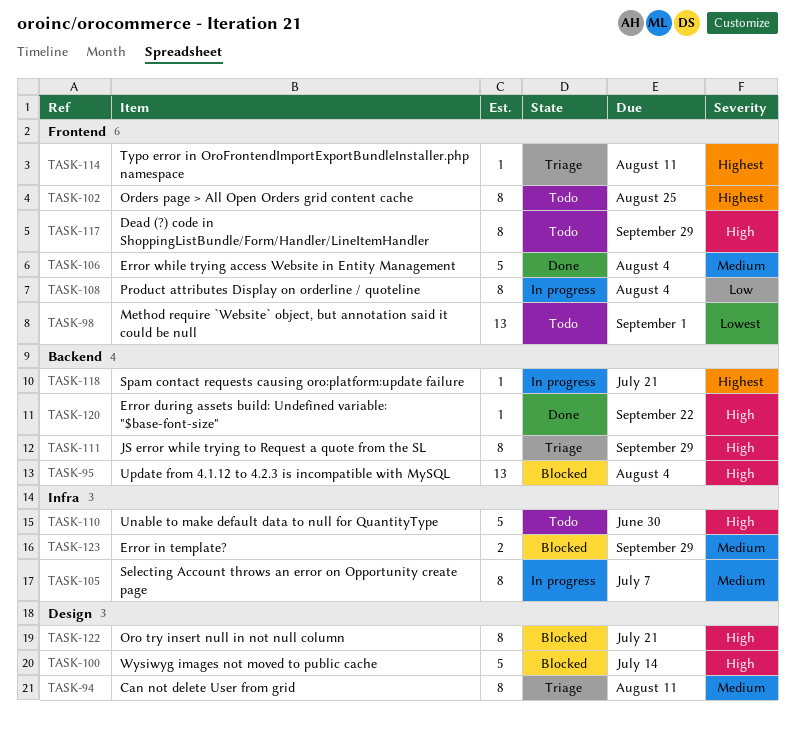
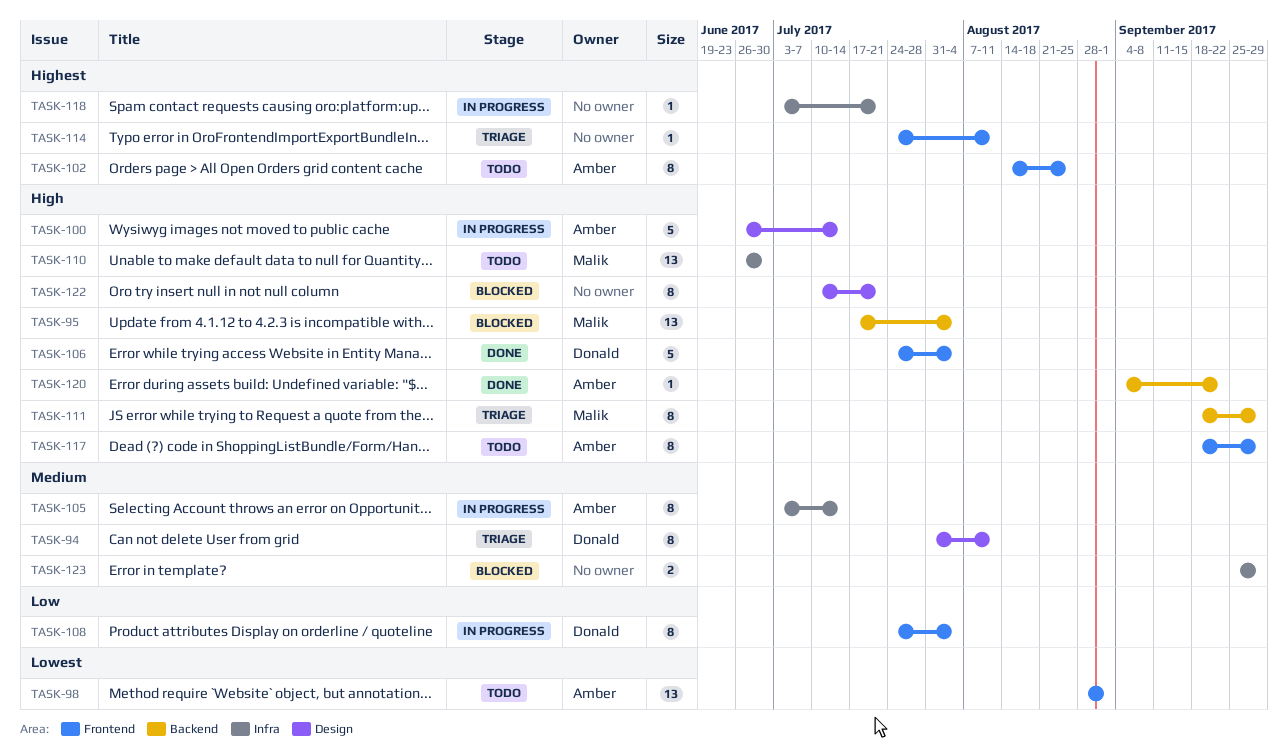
TASK-100, status: Blocked -> In progress
TASK-105, due: Jul 7 -> Jul 14
TASK-106, priority: Medium -> High
TASK-110, estimate: 5 -> 13
TASK-118, label: Backend -> Infra

